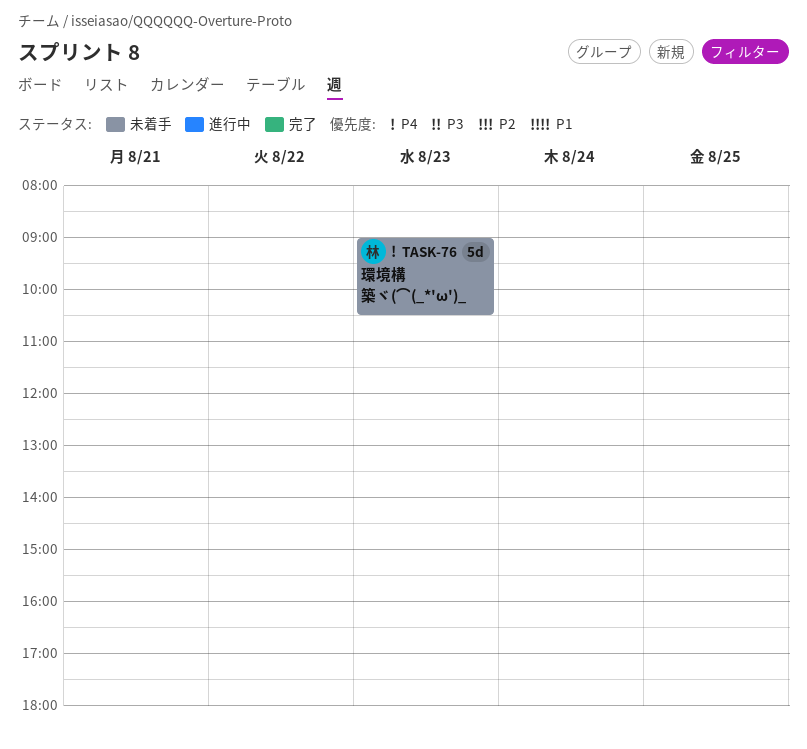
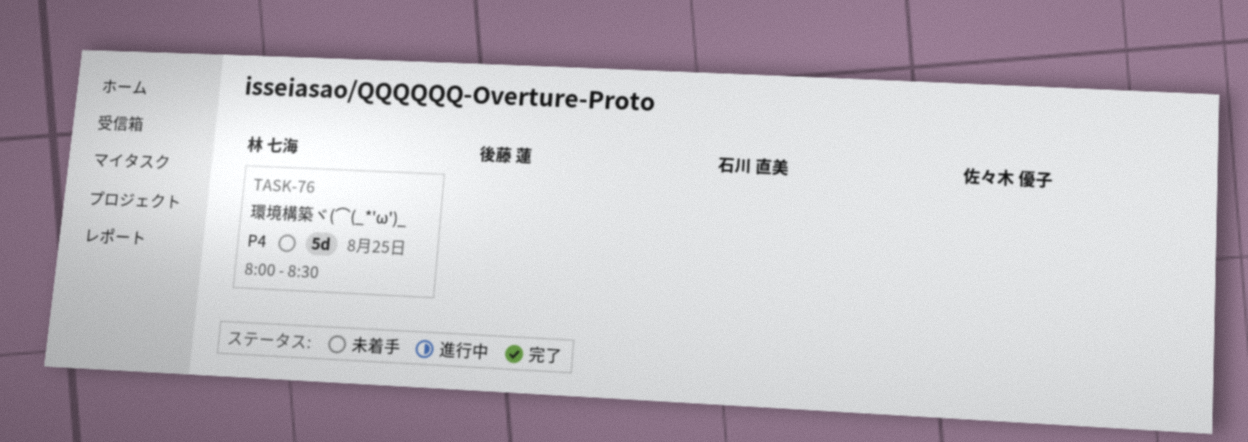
TASK-76, day: Aug 23 -> Aug 25
TASK-76, begins: 09:00 -> 08:00
TASK-76, ends: 10:30 -> 08:30

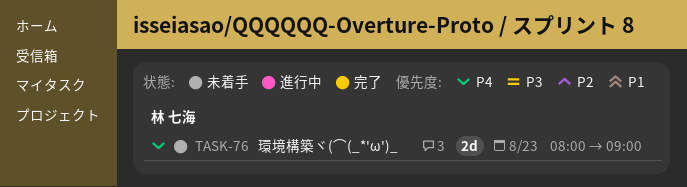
TASK-76, estimate: 5d -> 2d
TASK-76, day: Aug 25 -> Aug 23
TASK-76, ends: 08:30 -> 09:00

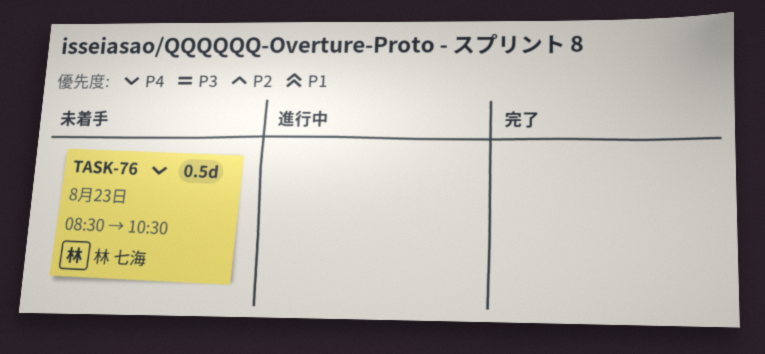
TASK-76, estimate: 2d -> 0.5d
TASK-76, begins: 08:00 -> 08:30
TASK-76, ends: 09:00 -> 10:30

